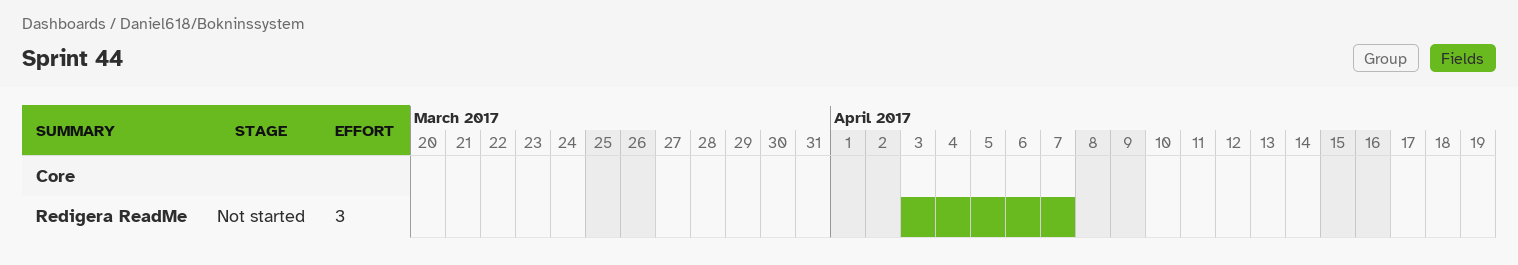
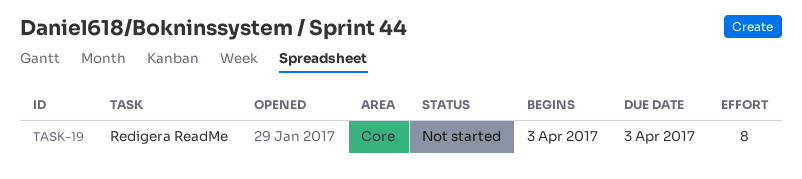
Redigera ReadMe, estimate: 3 -> 8
Redigera ReadMe, due: Apr 7 -> Apr 3

